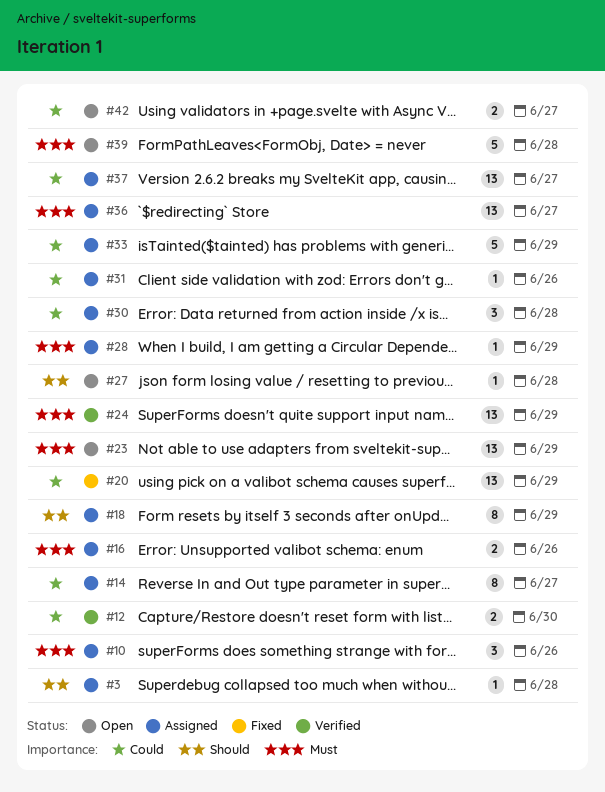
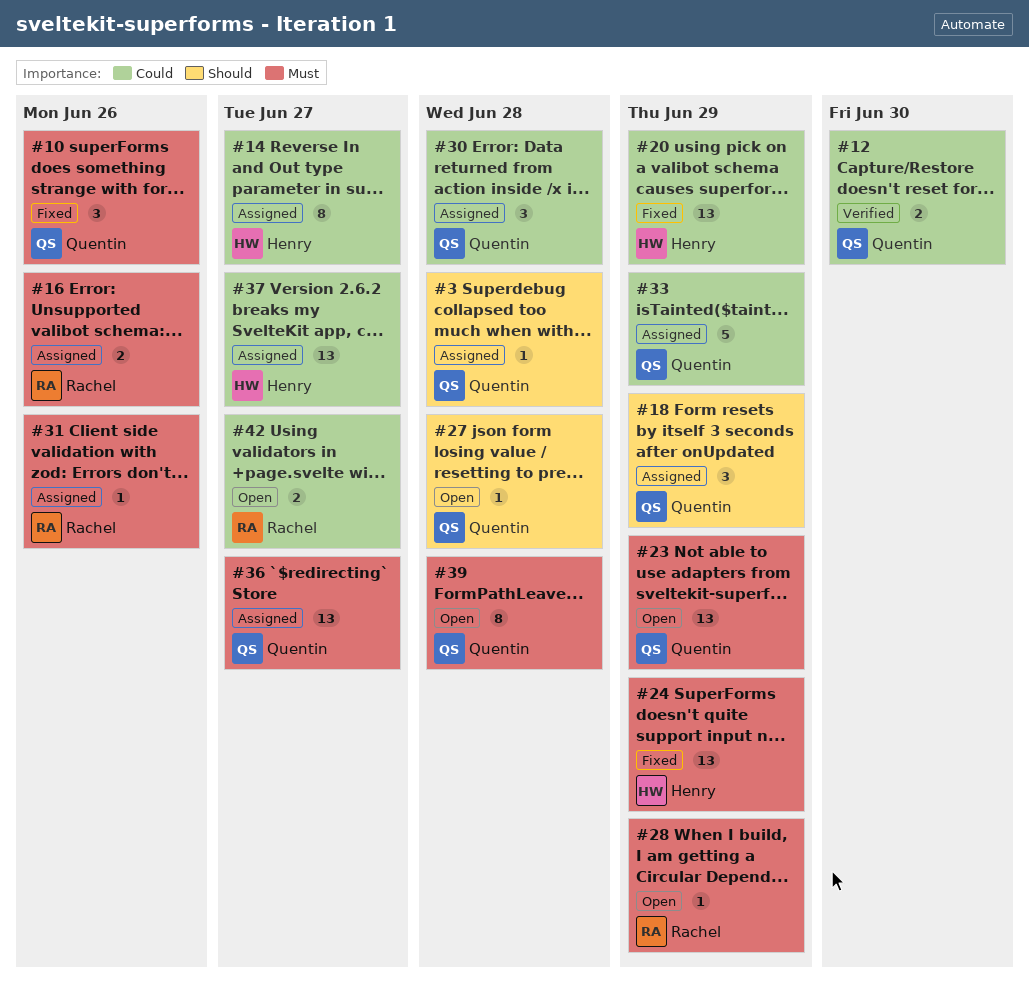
#10, status: Assigned -> Fixed
#18, estimate: 8 -> 3
#24, status: Verified -> Fixed
#28, status: Assigned -> Open
#31, priority: Could -> Must
#39, estimate: 5 -> 8

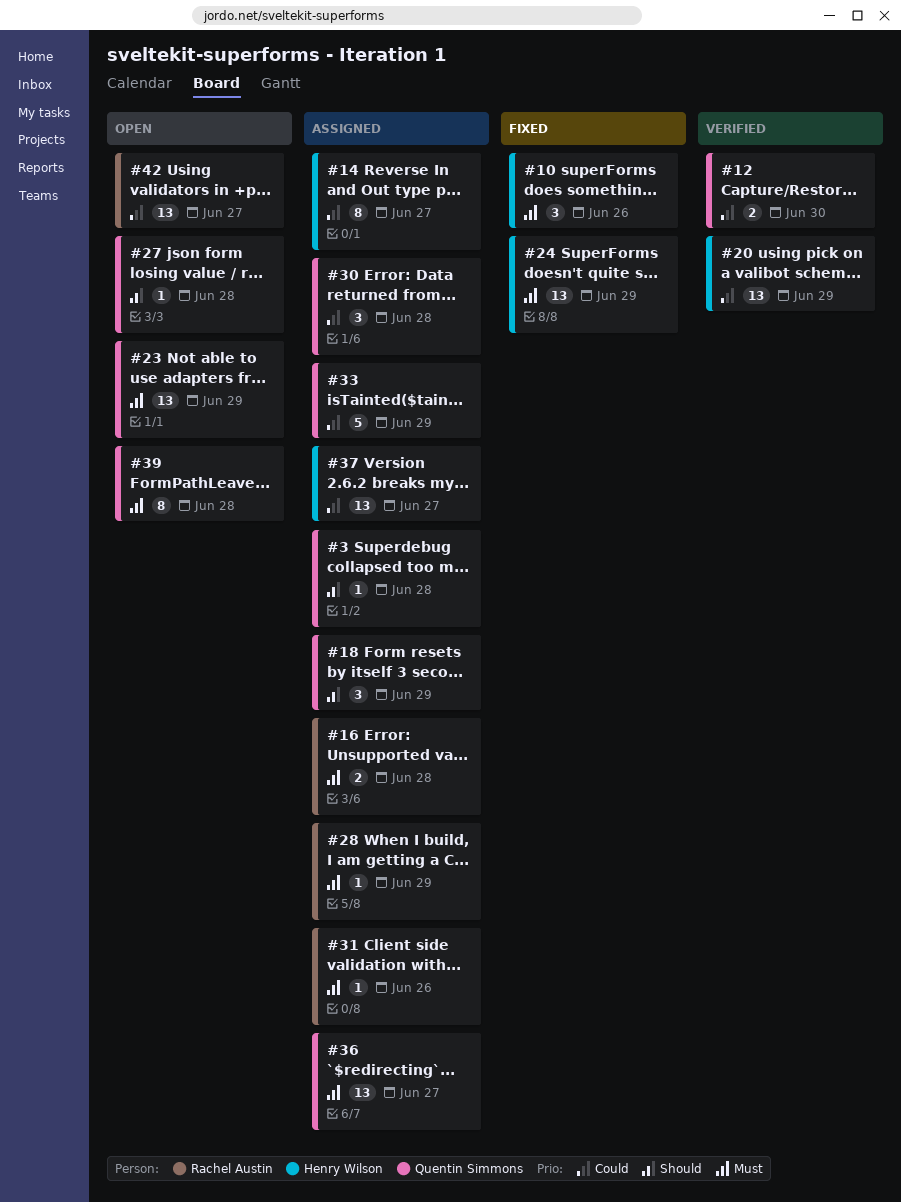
#10, owner: Quentin Simmons -> Henry Wilson
#16, due: Jun 26 -> Jun 28
#20, status: Fixed -> Verified
#28, status: Open -> Assigned
#42, estimate: 2 -> 13

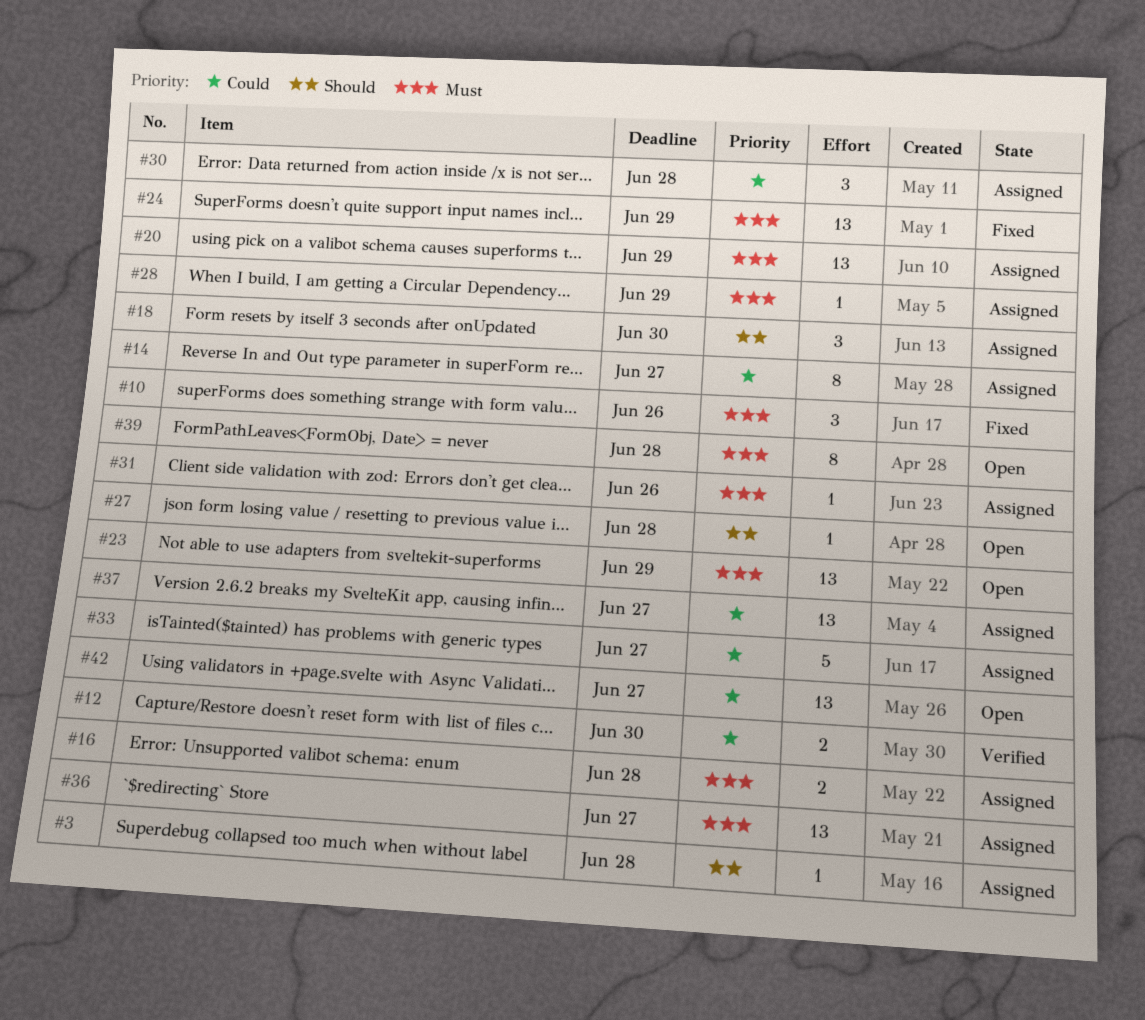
#18, due: Jun 29 -> Jun 30
#20, status: Verified -> Assigned
#20, priority: Could -> Must
#33, due: Jun 29 -> Jun 27

